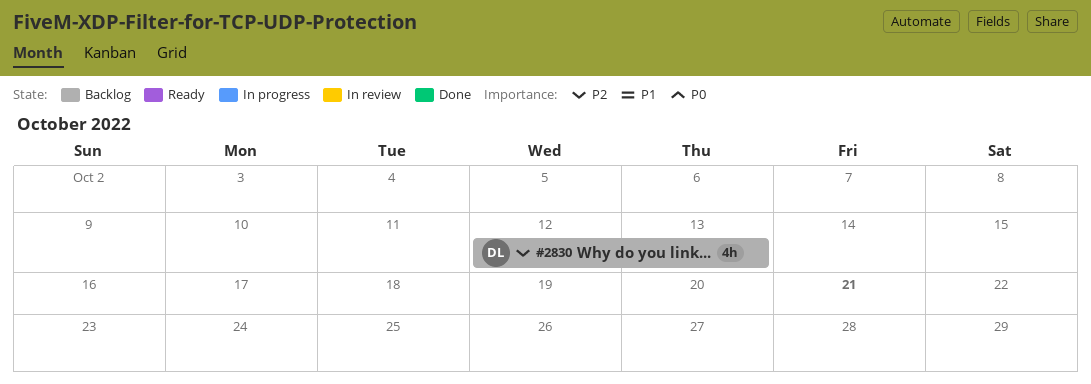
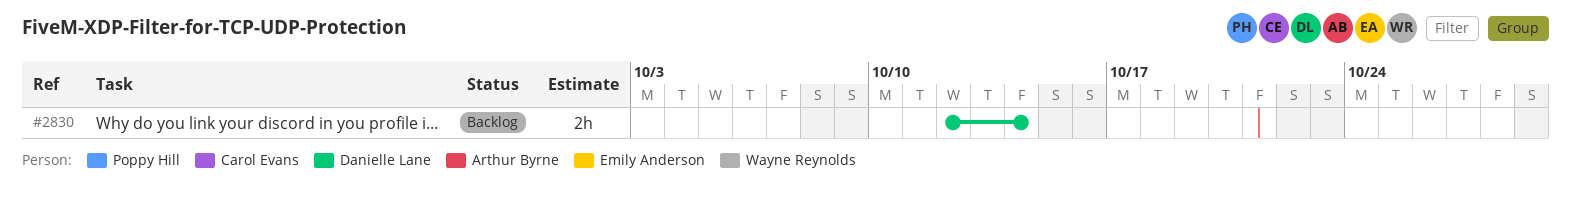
#2830, estimate: 4h -> 2h
#2830, due: Oct 13 -> Oct 14

